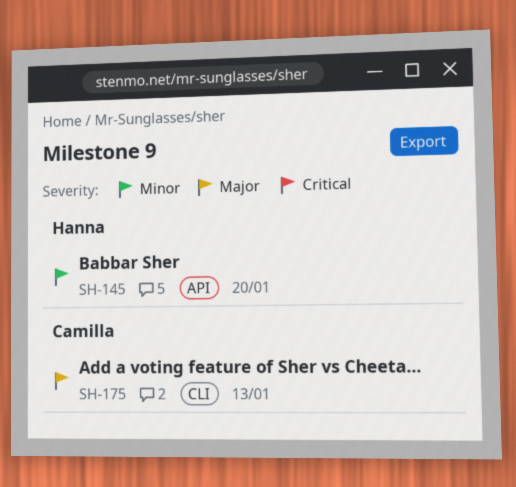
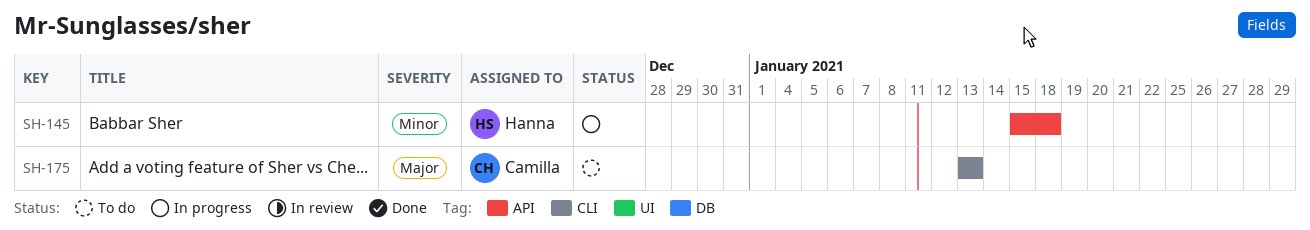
SH-145, due: Jan 20 -> Jan 18

